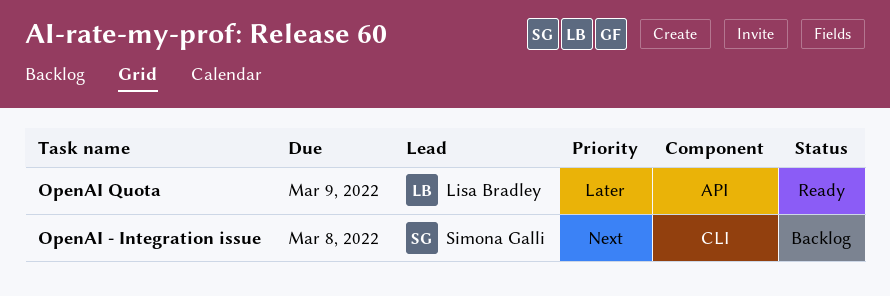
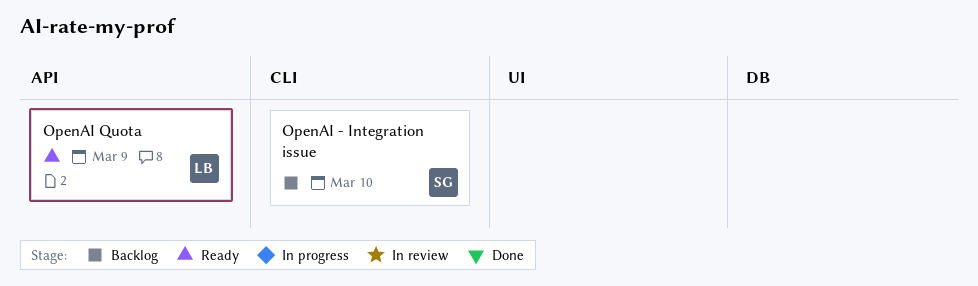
OpenAI - Integration issue, due: Mar 8 -> Mar 10

